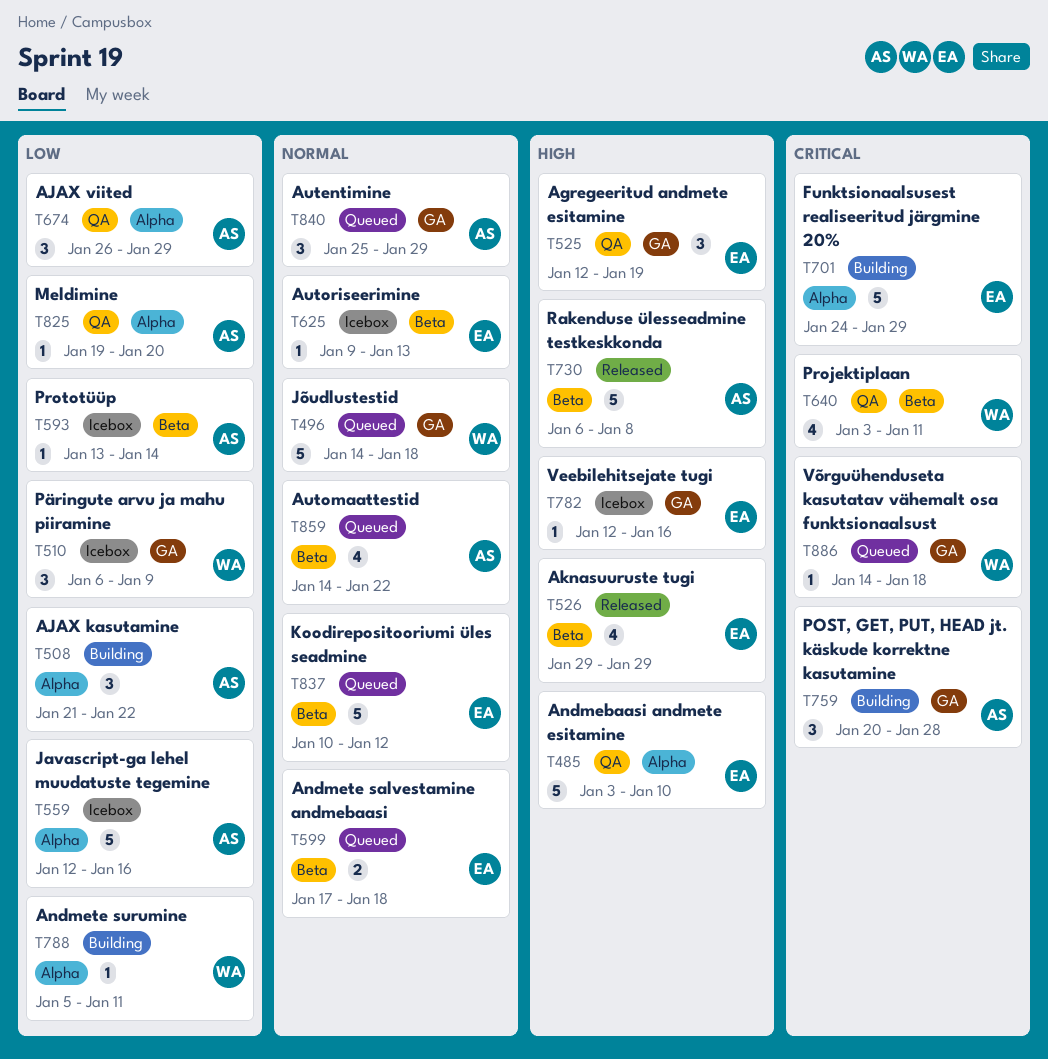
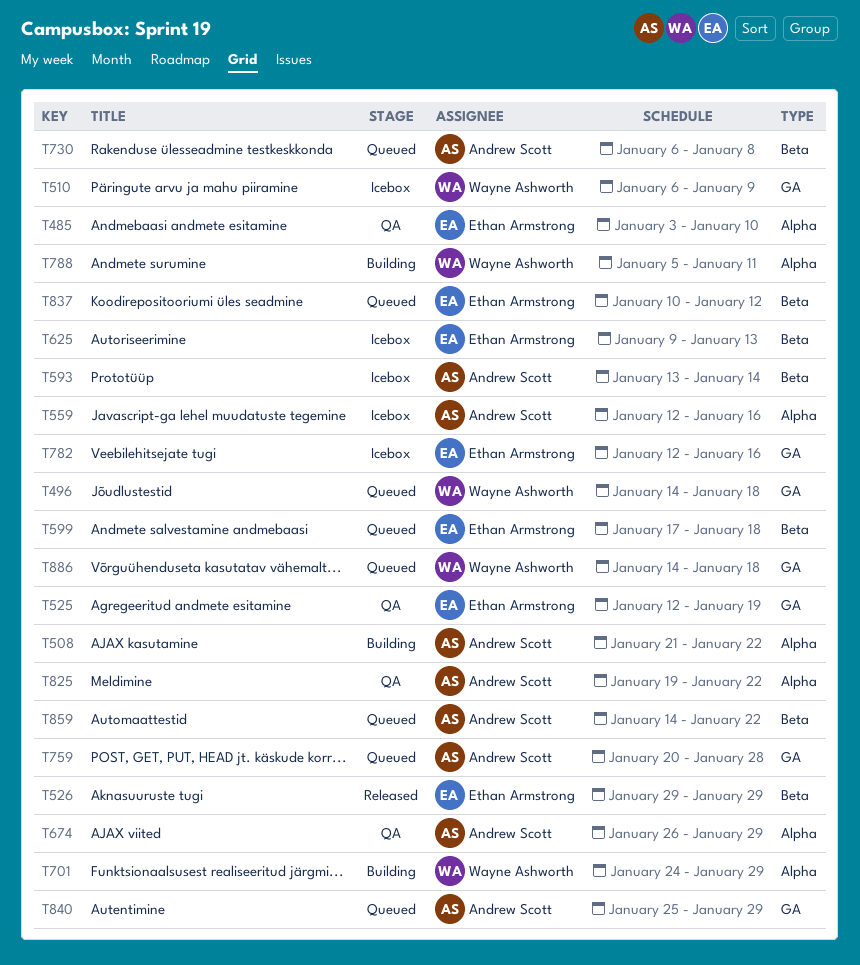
T640: present -> none
T701, owner: Ethan Armstrong -> Wayne Ashworth
T730, status: Released -> Queued
T759, status: Building -> Queued
T825, due: Jan 20 -> Jan 22

